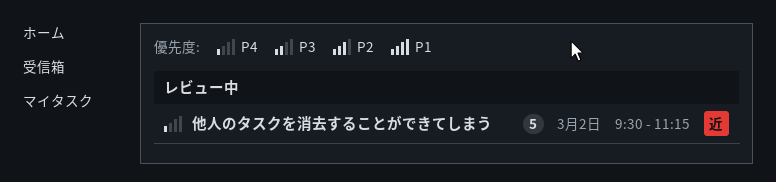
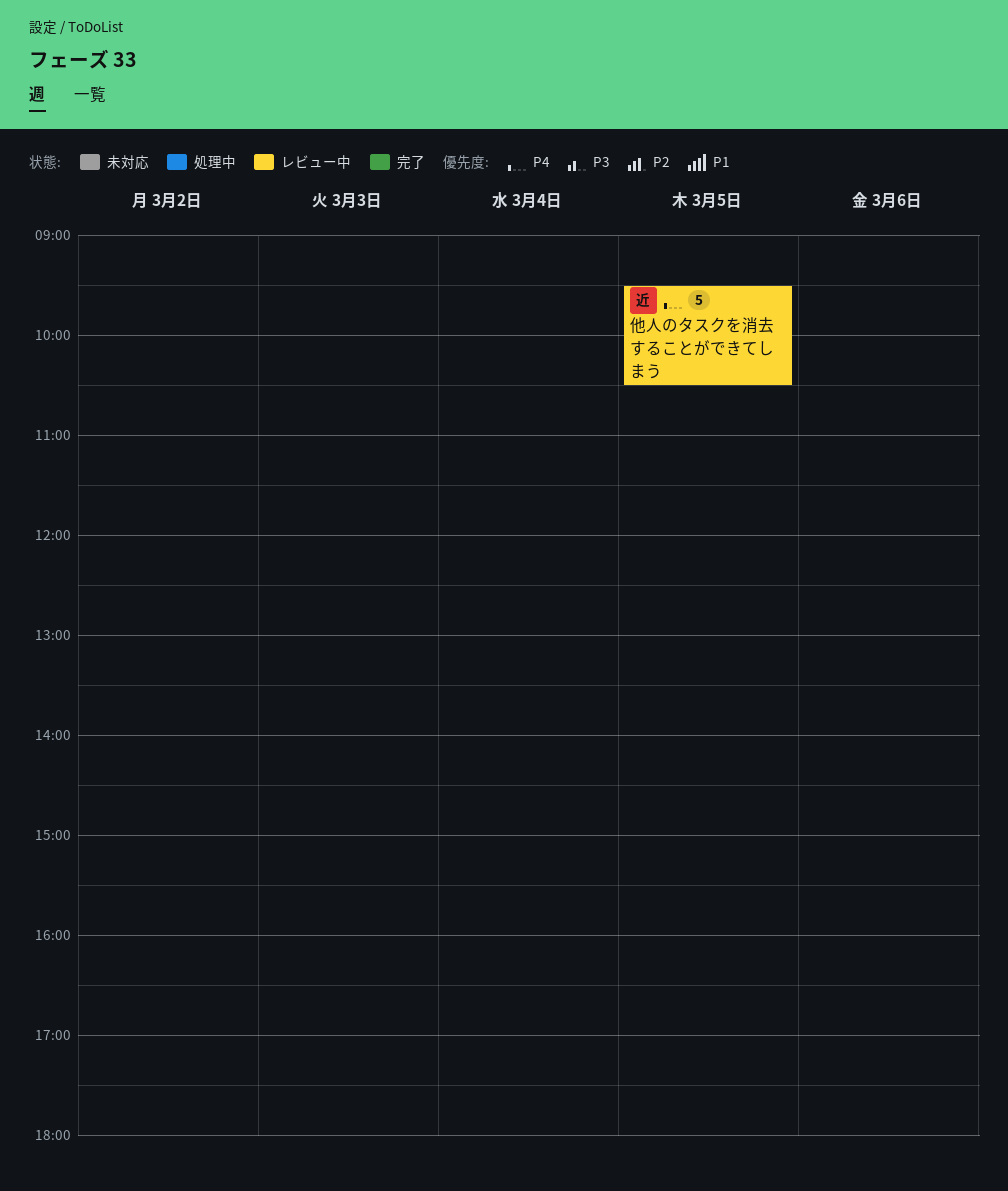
他人のタスクを消去することができてしまう, day: Mar 2 -> Mar 5
他人のタスクを消去することができてしまう, ends: 11:15 -> 10:30

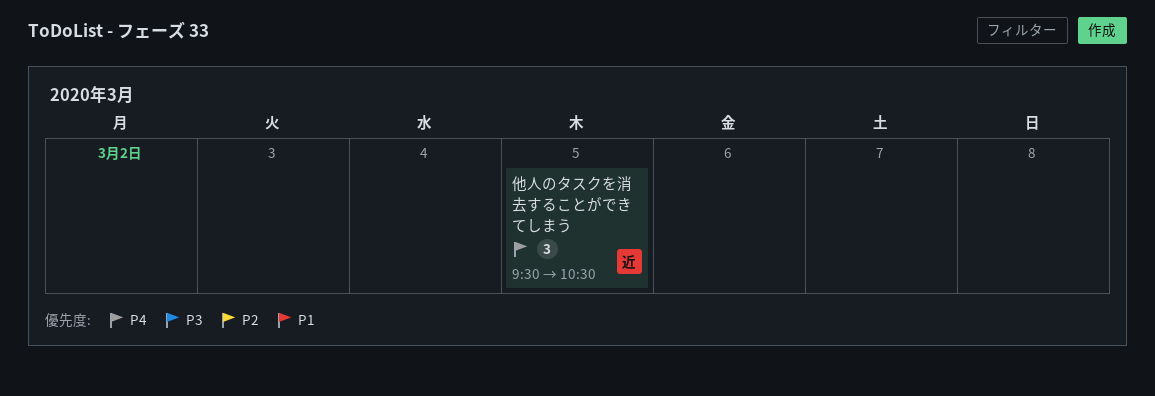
他人のタスクを消去することができてしまう, estimate: 5 -> 3

